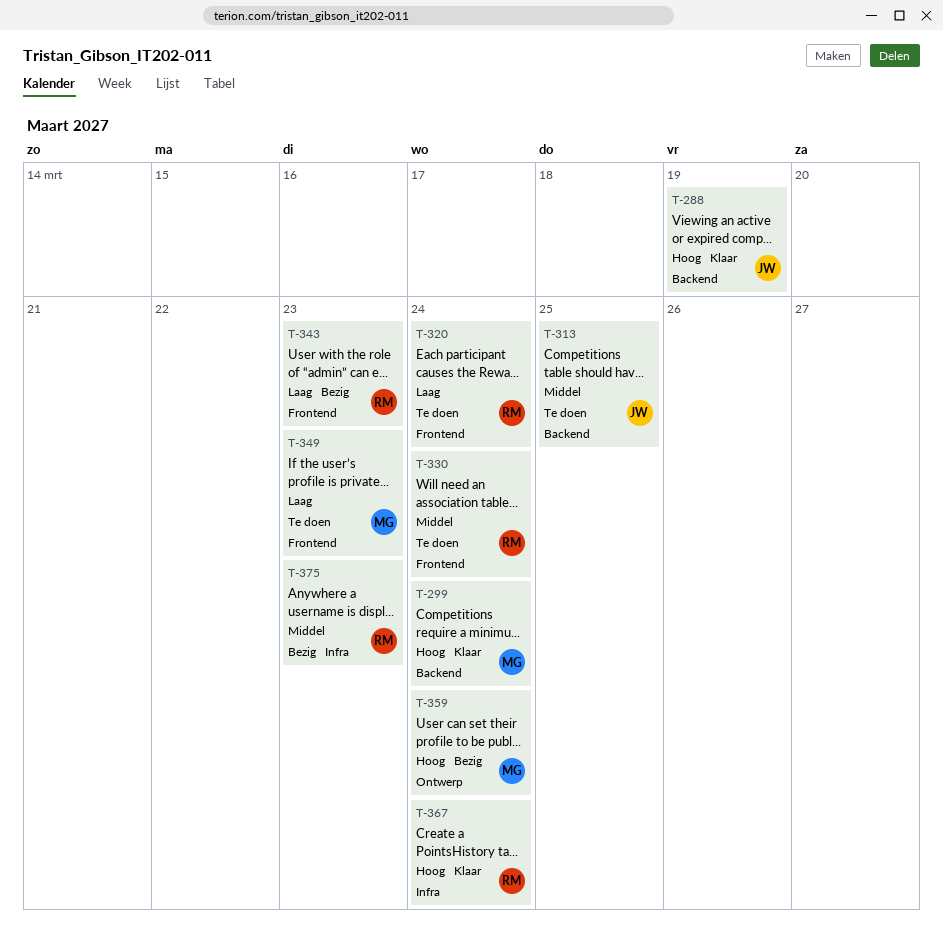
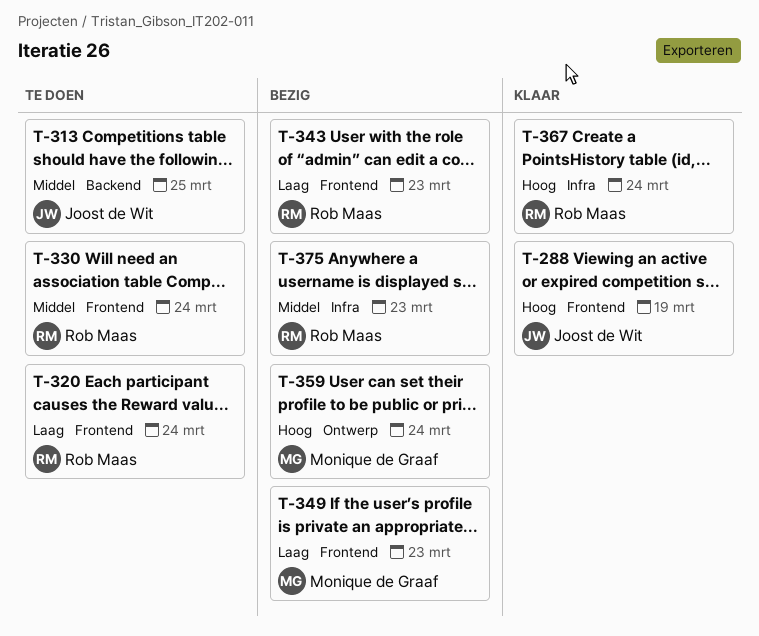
T-288, label: Backend -> Frontend
T-299: present -> none
T-349, status: Te doen -> Bezig

